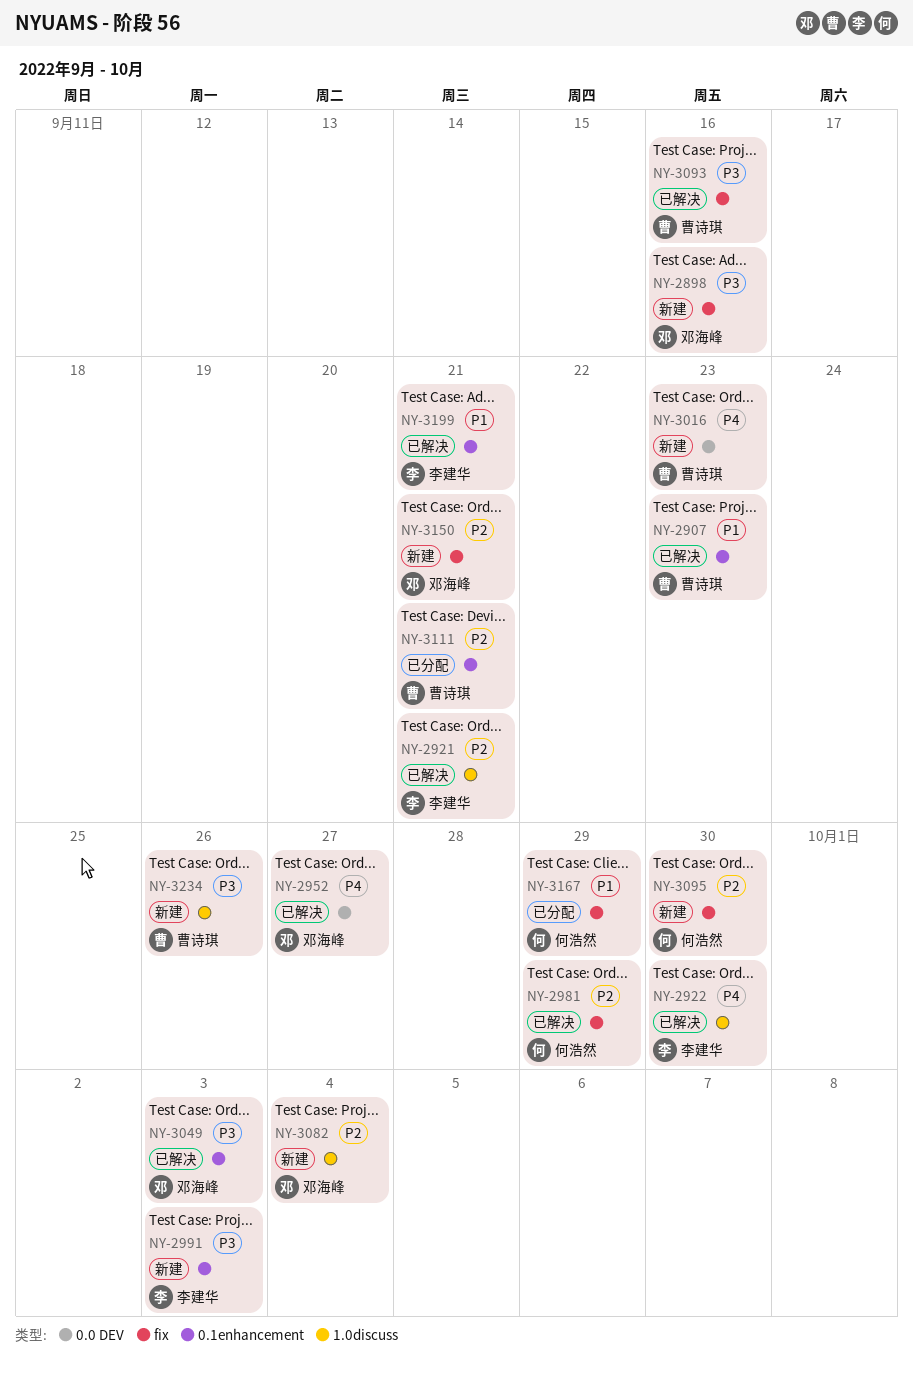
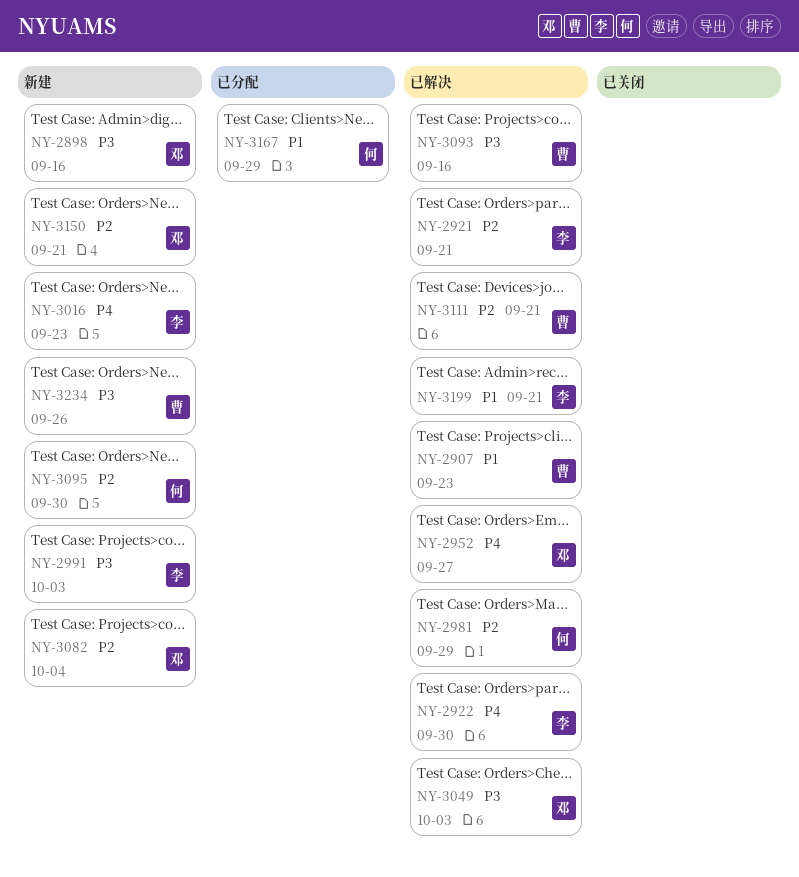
NY-3016, owner: 曹诗琪 -> 李建华
NY-3111, status: 已分配 -> 已解决

